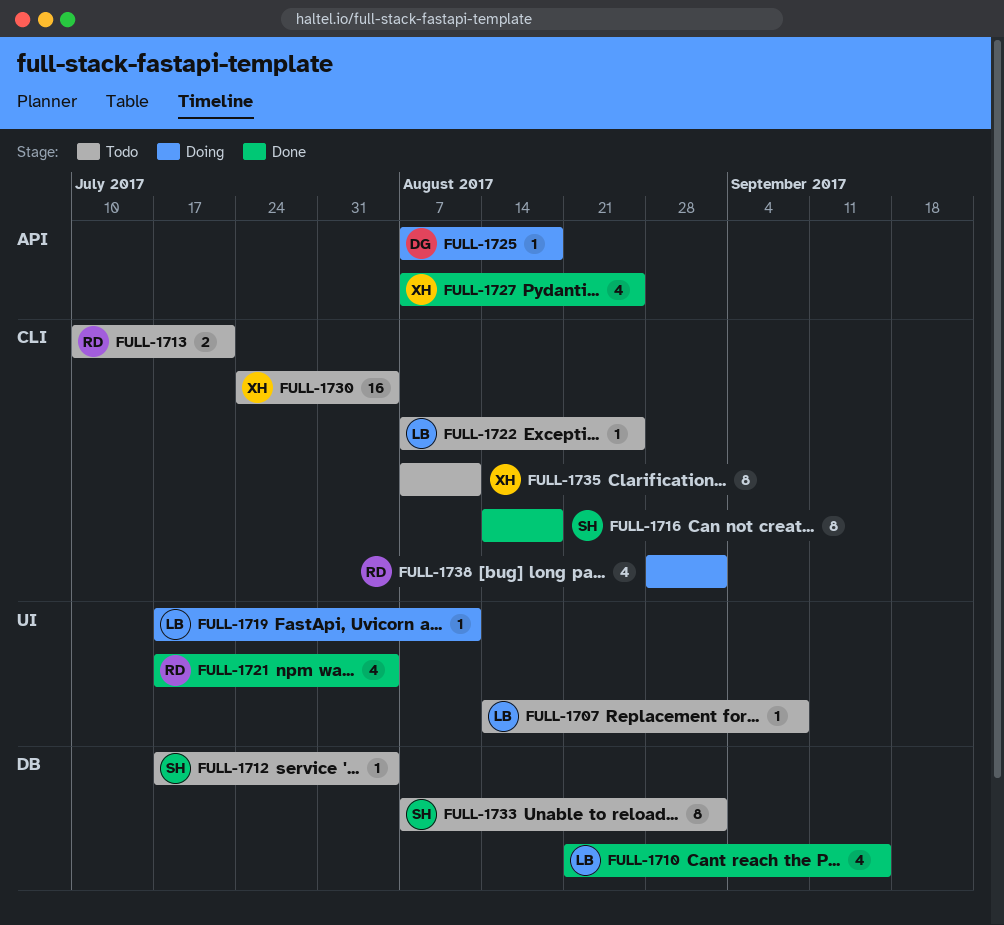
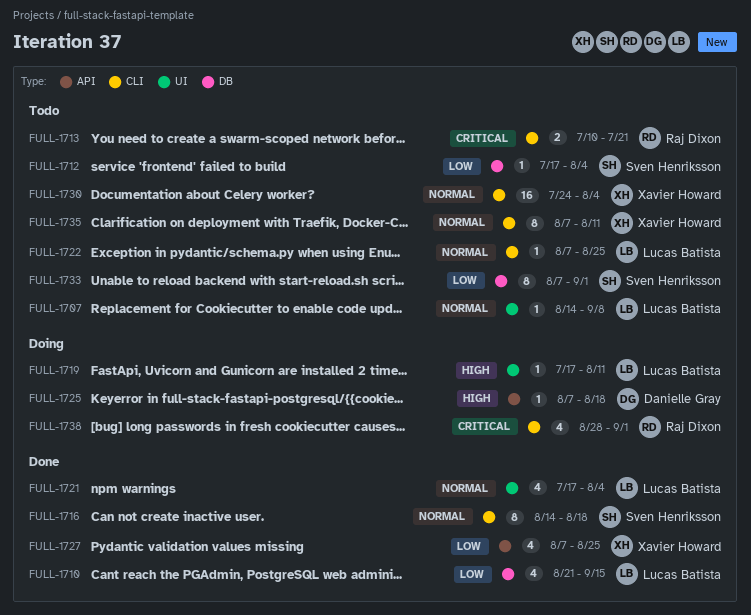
FULL-1721, owner: Raj Dixon -> Lucas Batista

